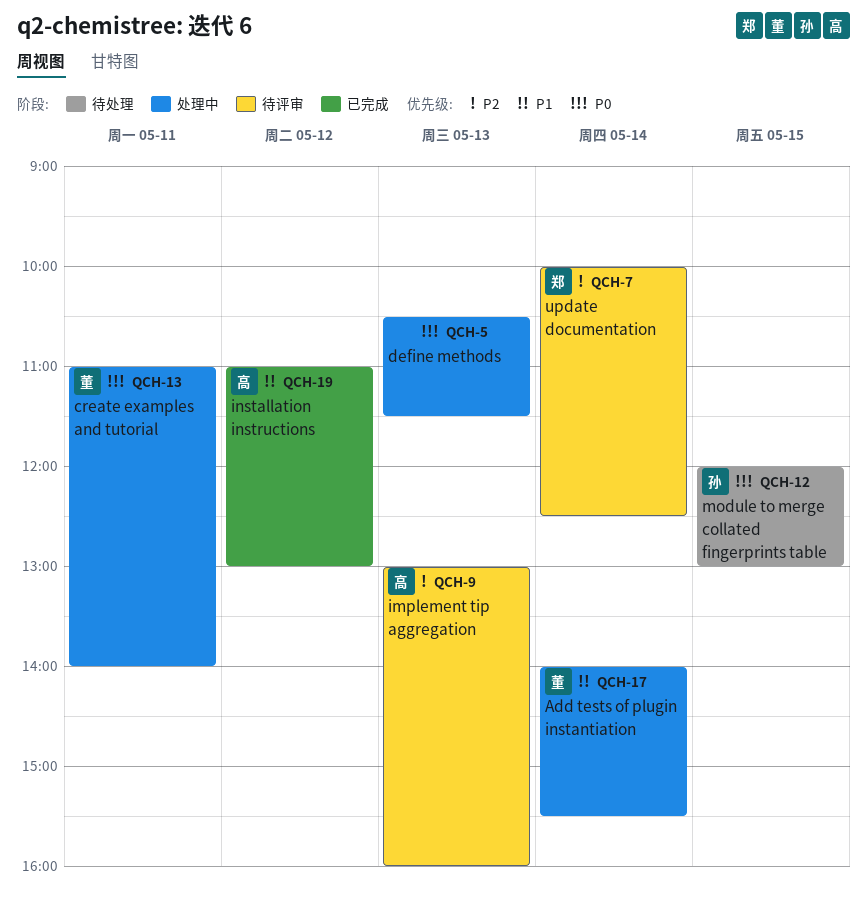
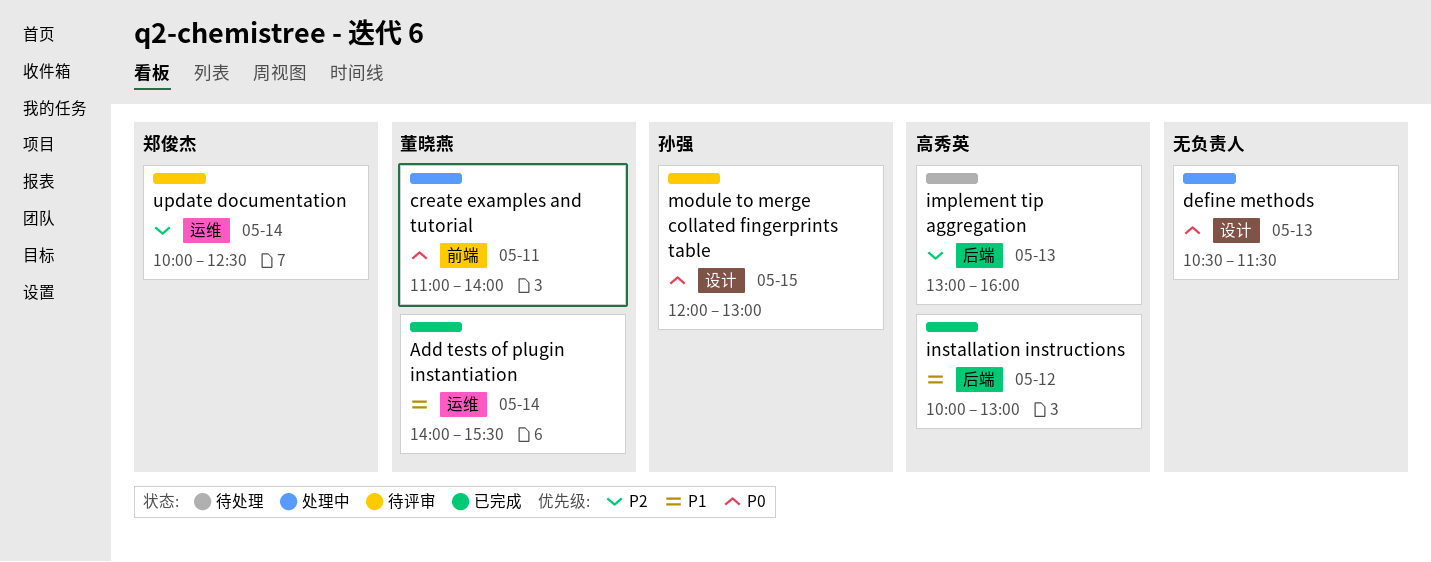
Add tests of plugin instantiation, status: 处理中 -> 已完成
implement tip aggregation, status: 待评审 -> 待处理
installation instructions, begins: 11:00 -> 10:00
module to merge collated fingerprints table, status: 待处理 -> 待评审

